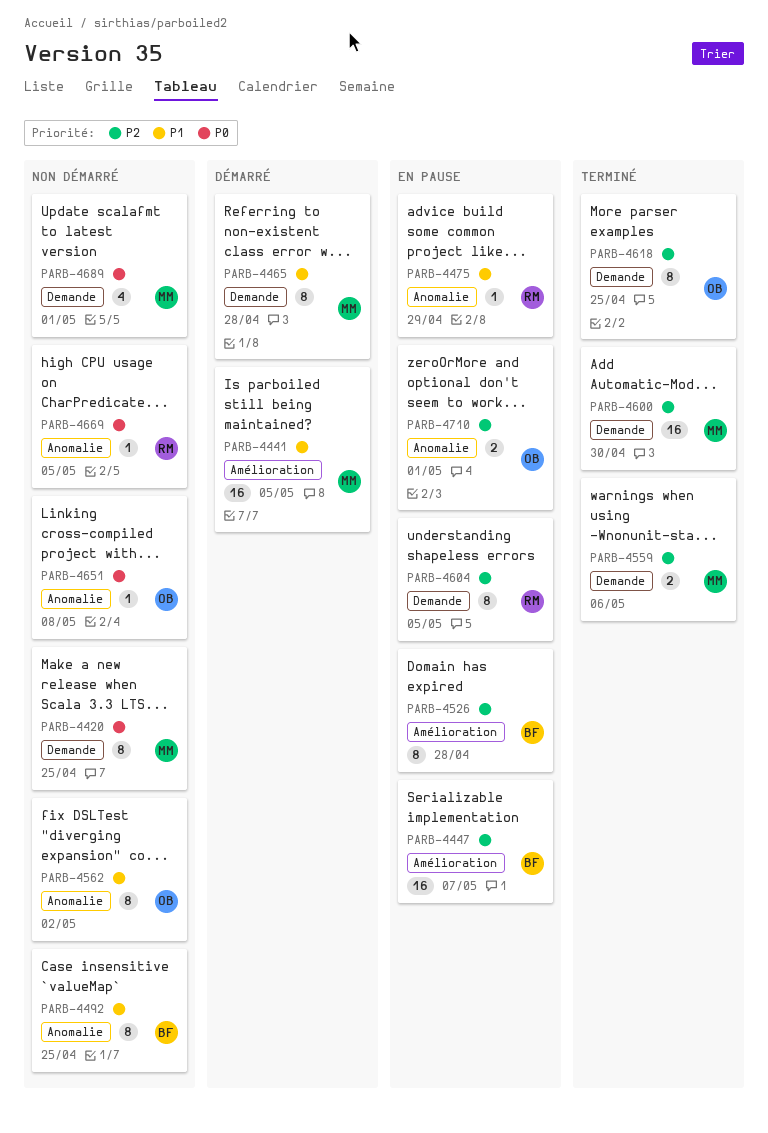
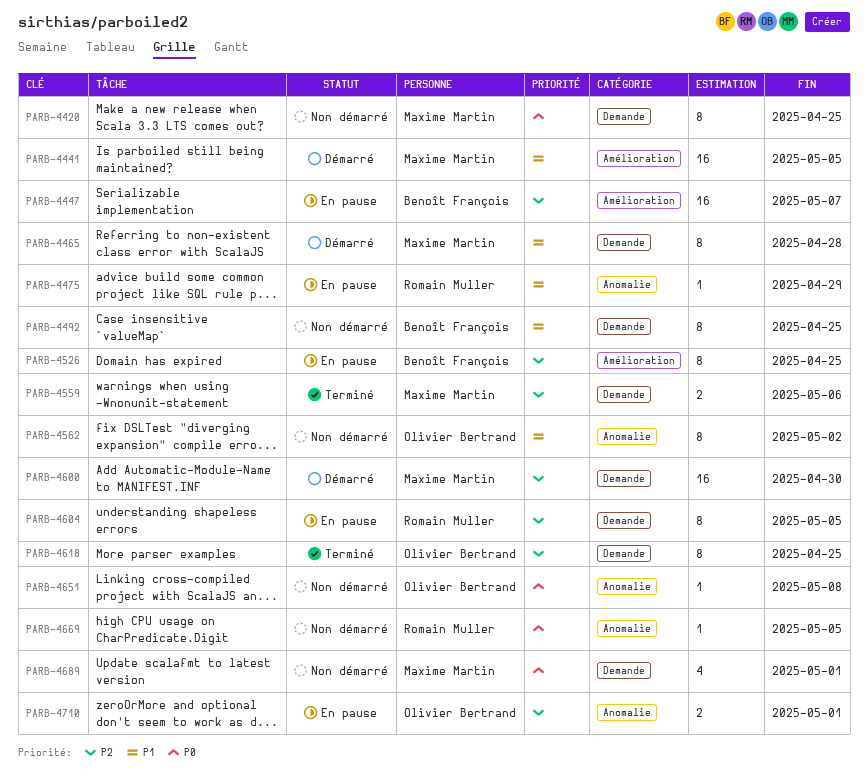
PARB-4492, label: Anomalie -> Demande
PARB-4526, due: Apr 28 -> Apr 25
PARB-4600, status: Terminé -> Démarré

